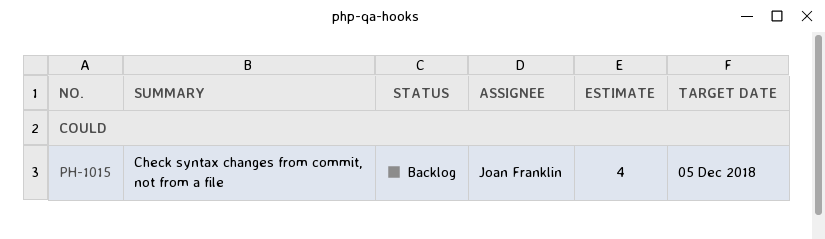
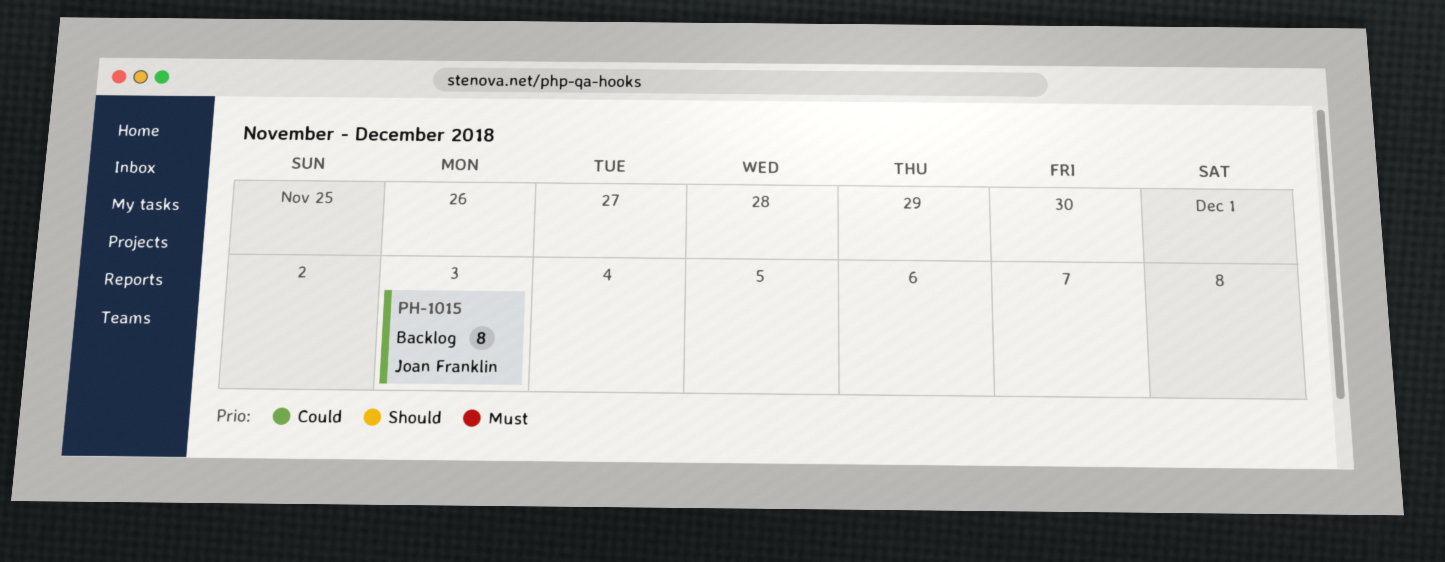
PH-1015, estimate: 4 -> 8
PH-1015, due: Dec 5 -> Dec 3

